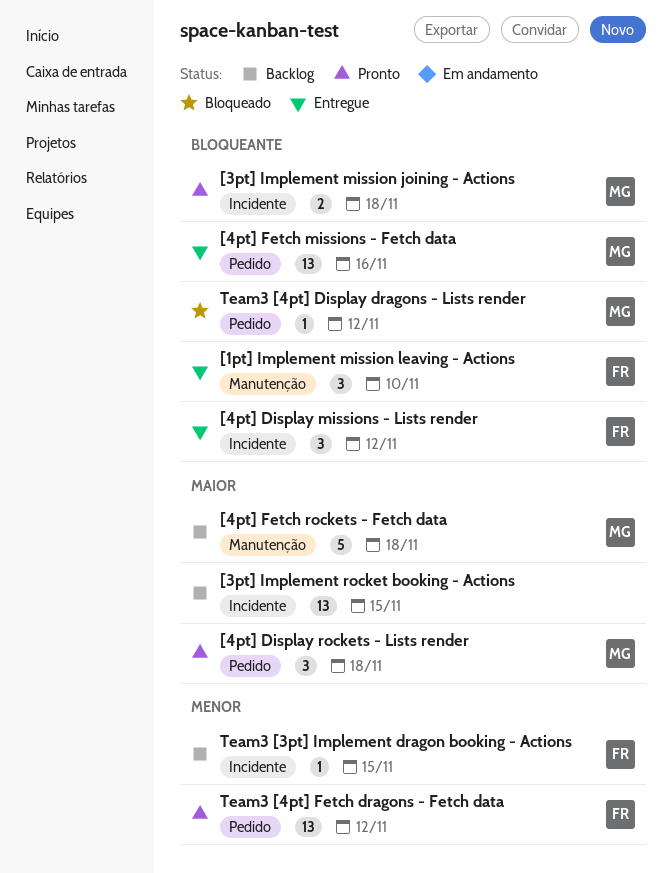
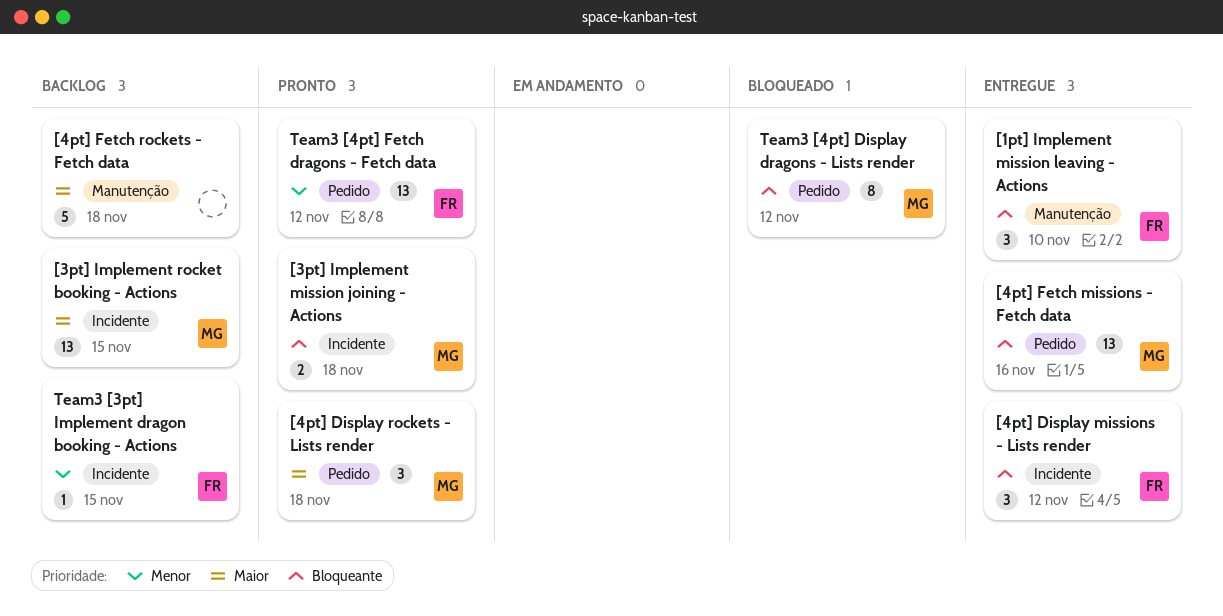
[3pt] Implement rocket booking - Actions, owner: none -> MG
[4pt] Fetch rockets - Fetch data, owner: MG -> none
Team3 [4pt] Display dragons - Lists render, estimate: 1 -> 8

